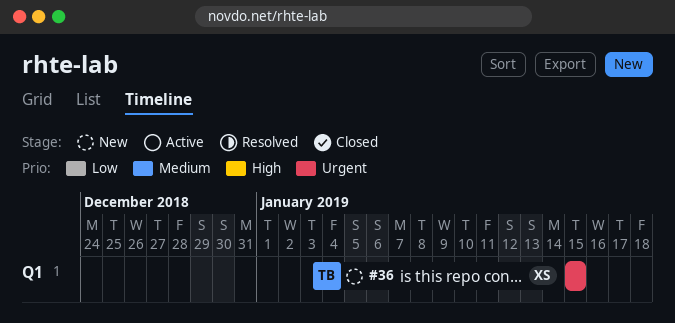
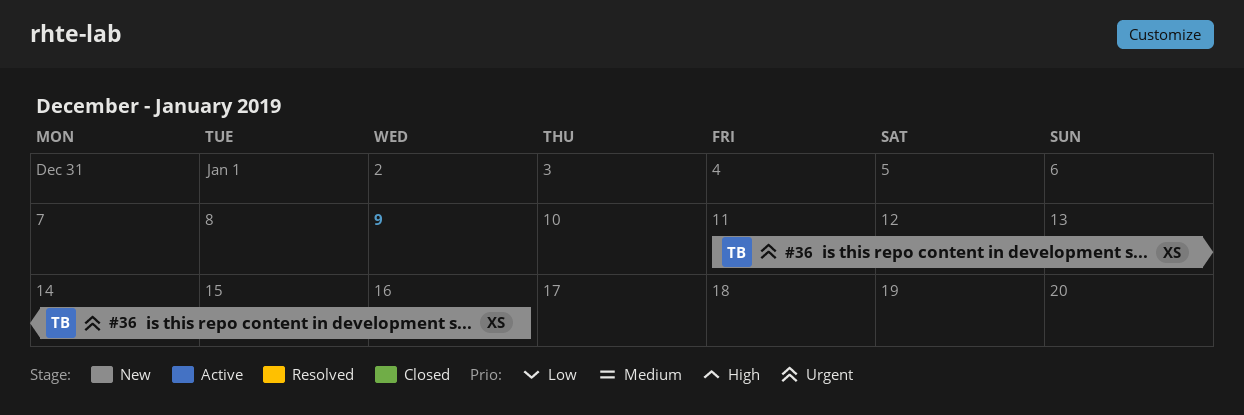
#36, start: Jan 15 -> Jan 11
#36, due: Jan 15 -> Jan 16

